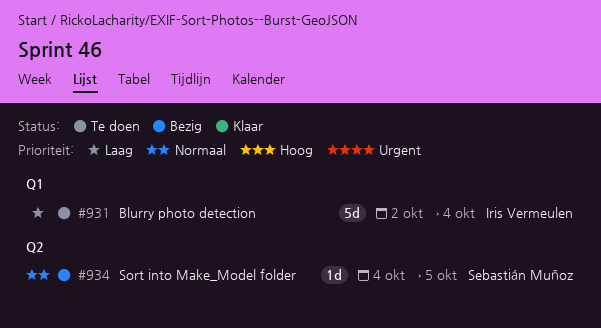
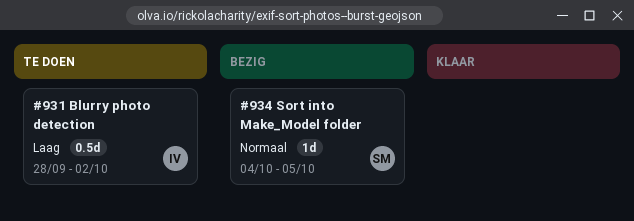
#931, estimate: 5d -> 0.5d
#931, start: Oct 2 -> Sep 28
#931, due: Oct 4 -> Oct 2

